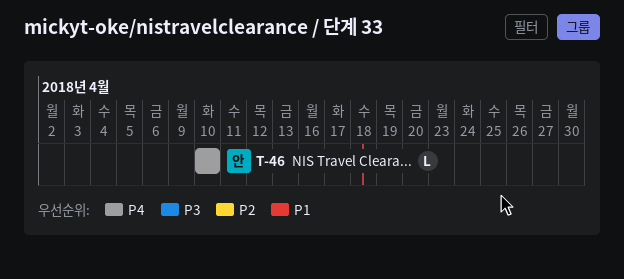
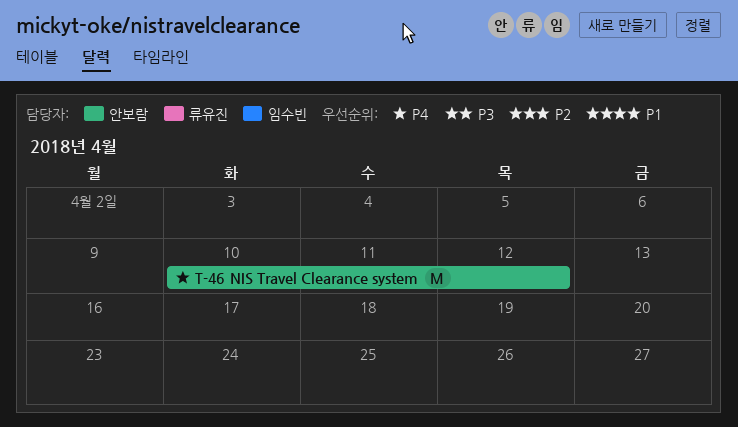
T-46, estimate: L -> M
T-46, due: Apr 10 -> Apr 12

